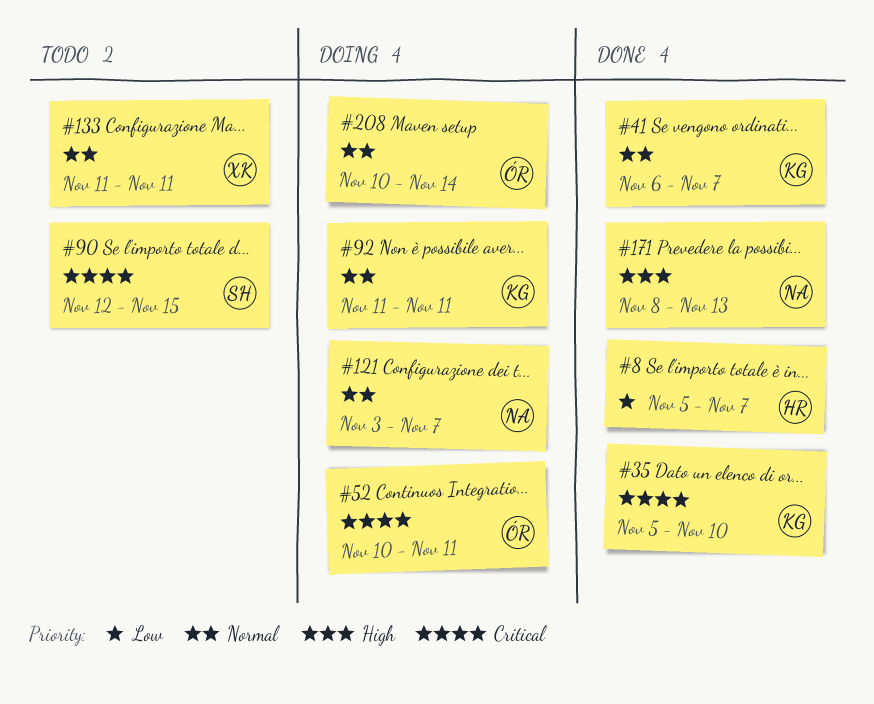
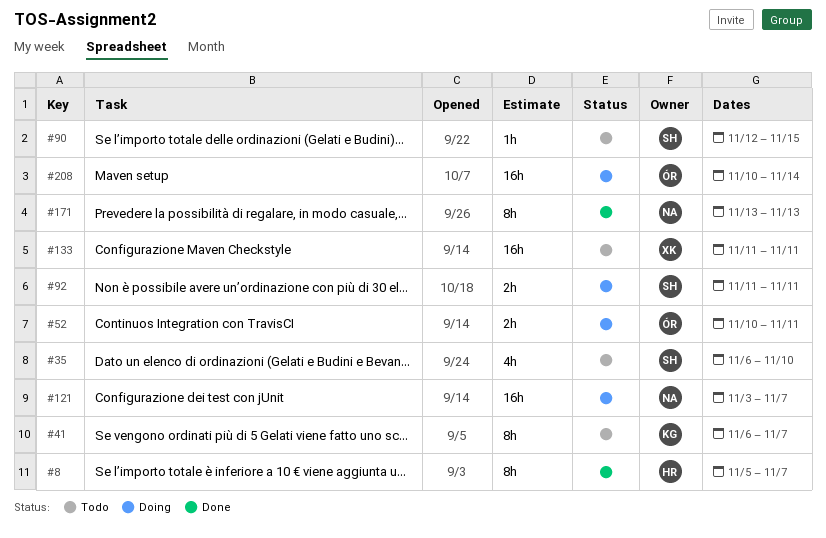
#35, status: Done -> Todo
#35, owner: KG -> SH
#35, start: Nov 5 -> Nov 6
#41, status: Done -> Todo
#92, owner: KG -> SH
#171, start: Nov 8 -> Nov 13

